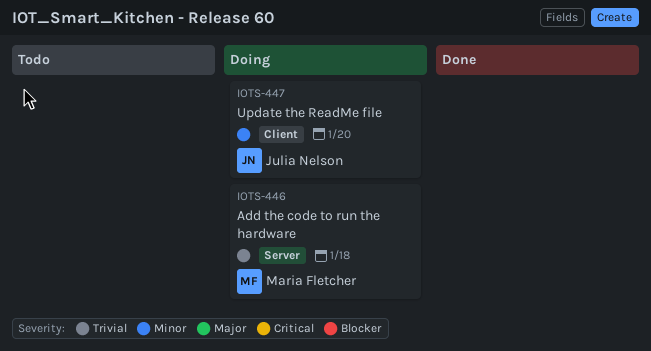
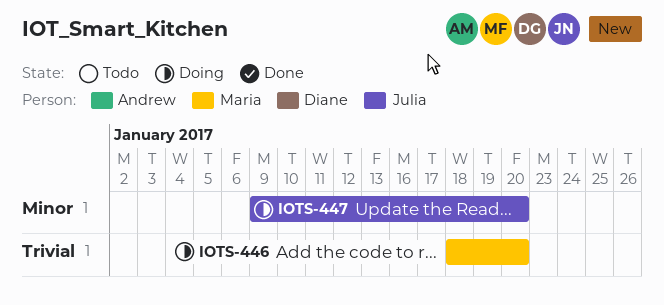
IOTS-446, due: Jan 18 -> Jan 20

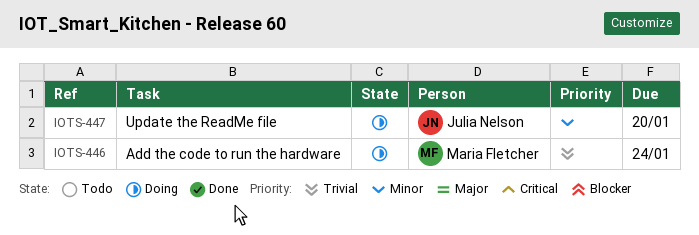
IOTS-446, due: Jan 20 -> Jan 24

